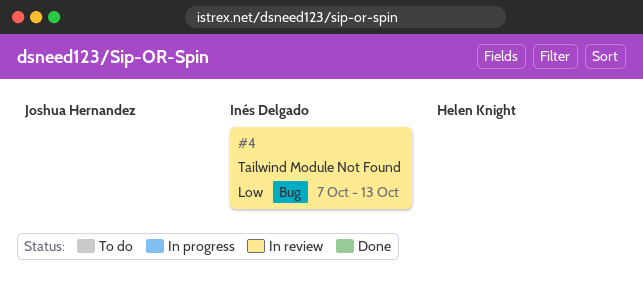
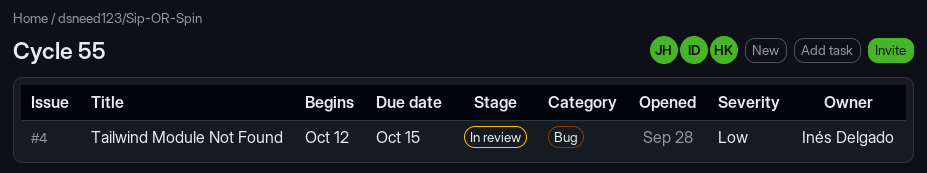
#4, start: Oct 7 -> Oct 12
#4, due: Oct 13 -> Oct 15

